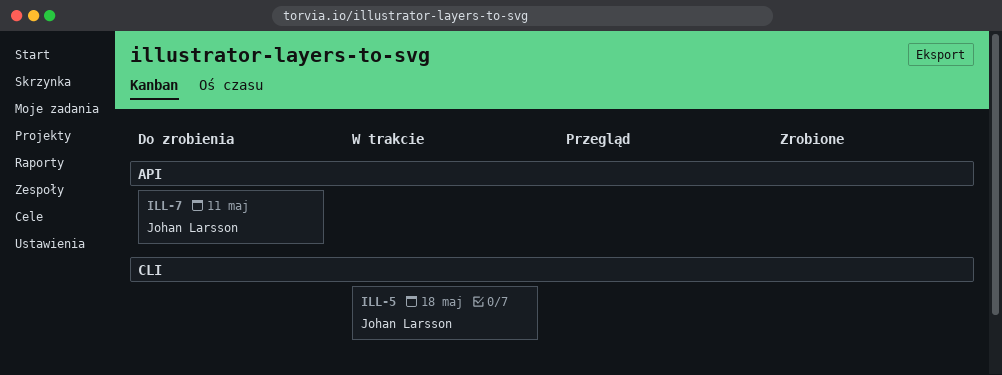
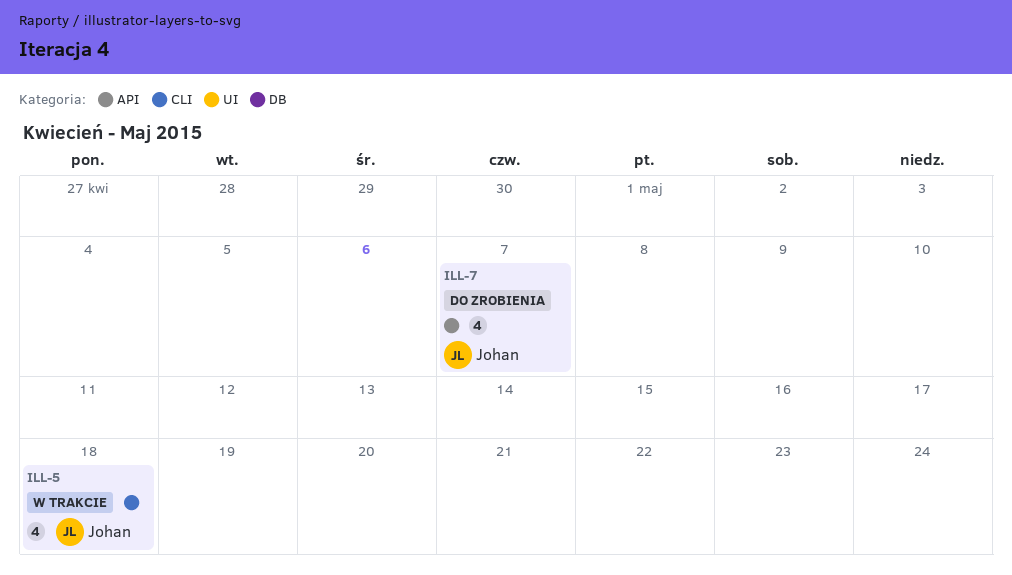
ILL-7, due: May 11 -> May 7

